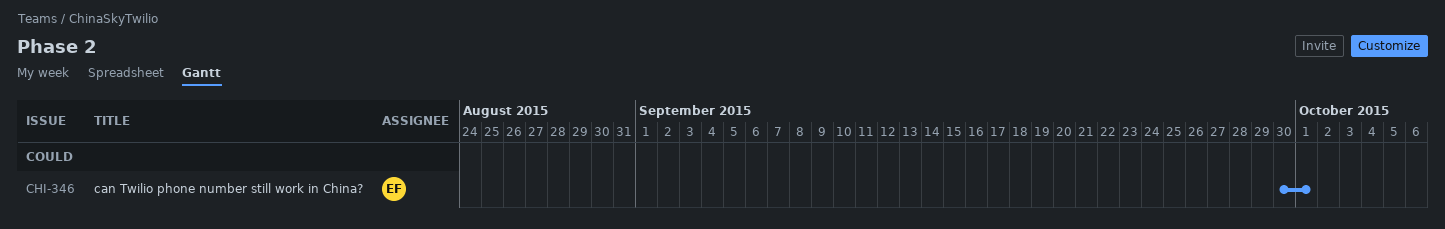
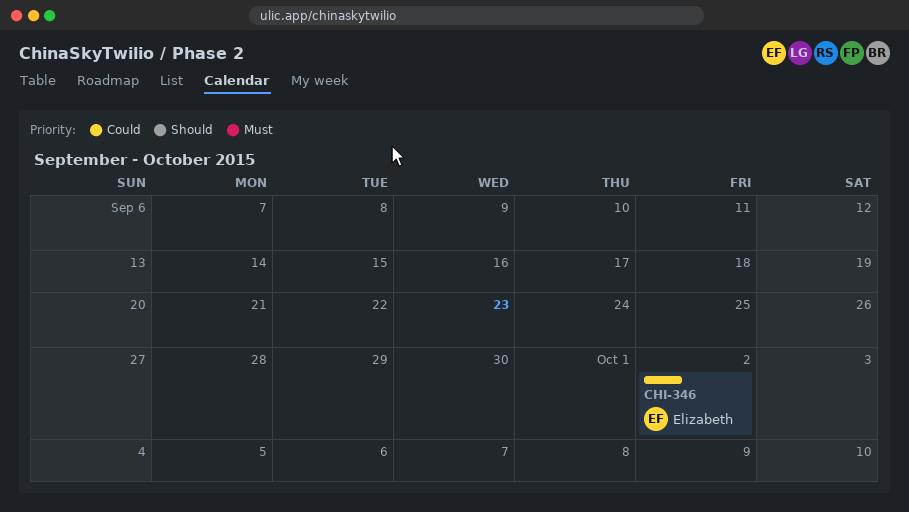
CHI-346, due: Oct 1 -> Oct 2

